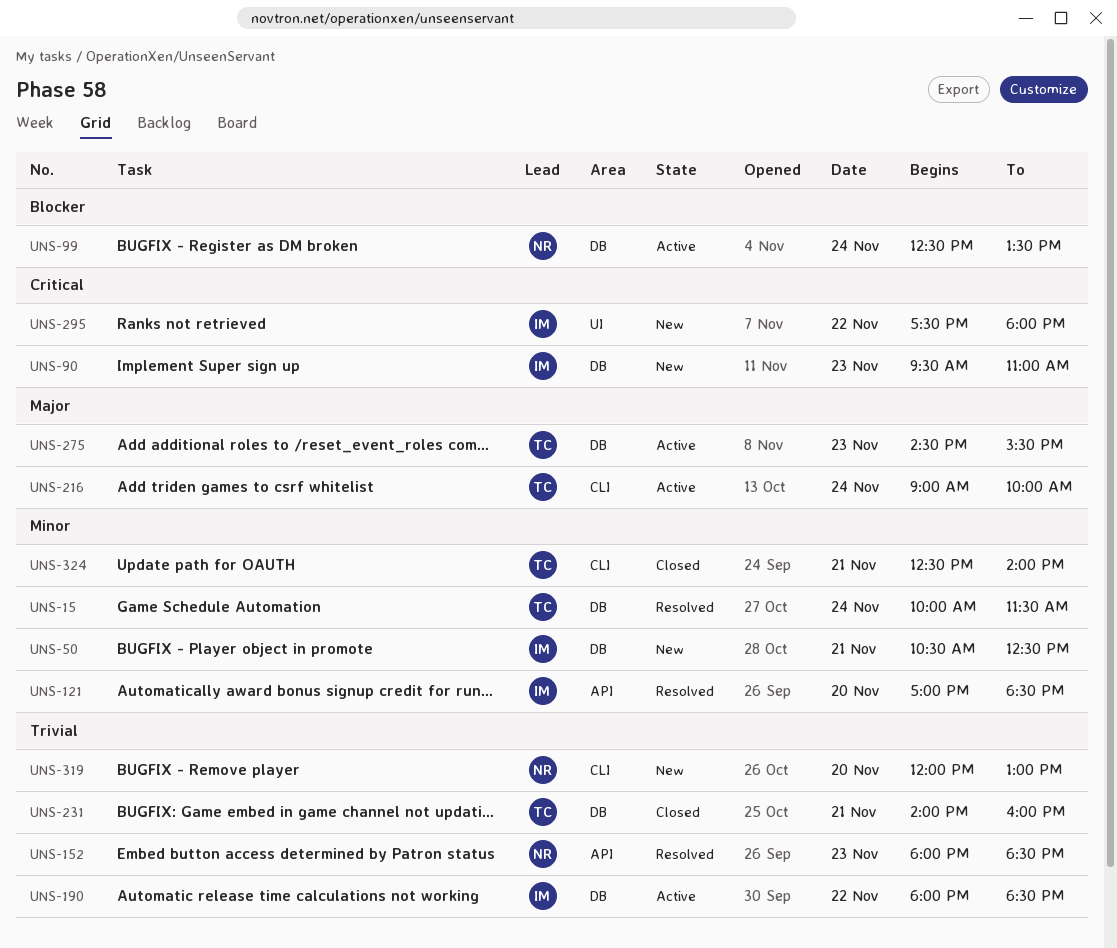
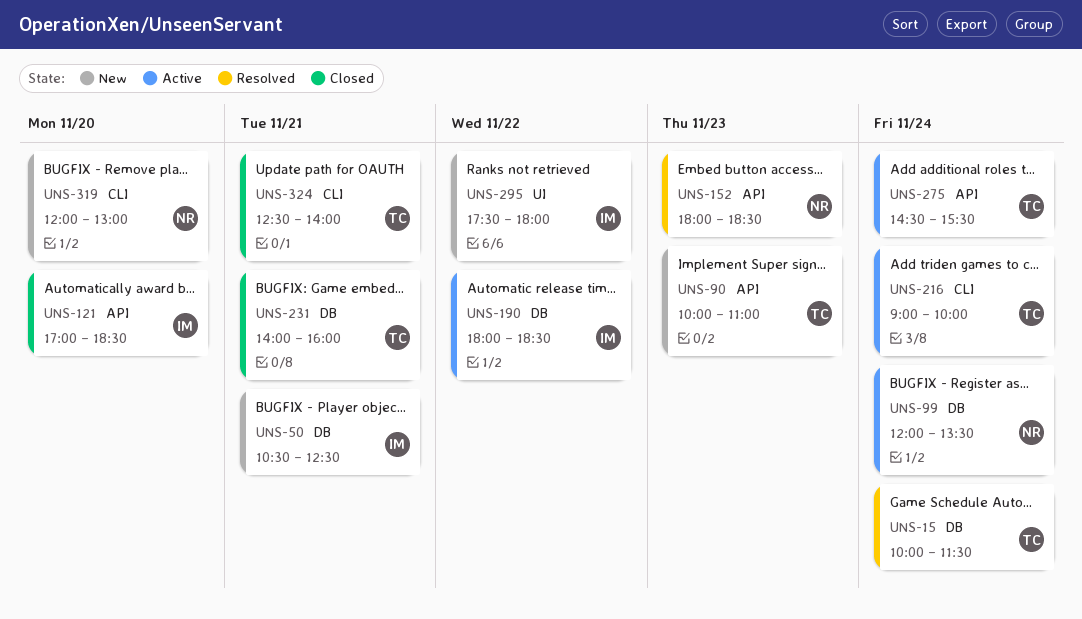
UNS-90, owner: IM -> TC
UNS-90, label: DB -> API
UNS-90, begins: 09:30 -> 10:00
UNS-99, begins: 12:30 -> 12:00
UNS-121, status: Resolved -> Closed
UNS-275, label: DB -> API
UNS-275, day: Nov 23 -> Nov 24

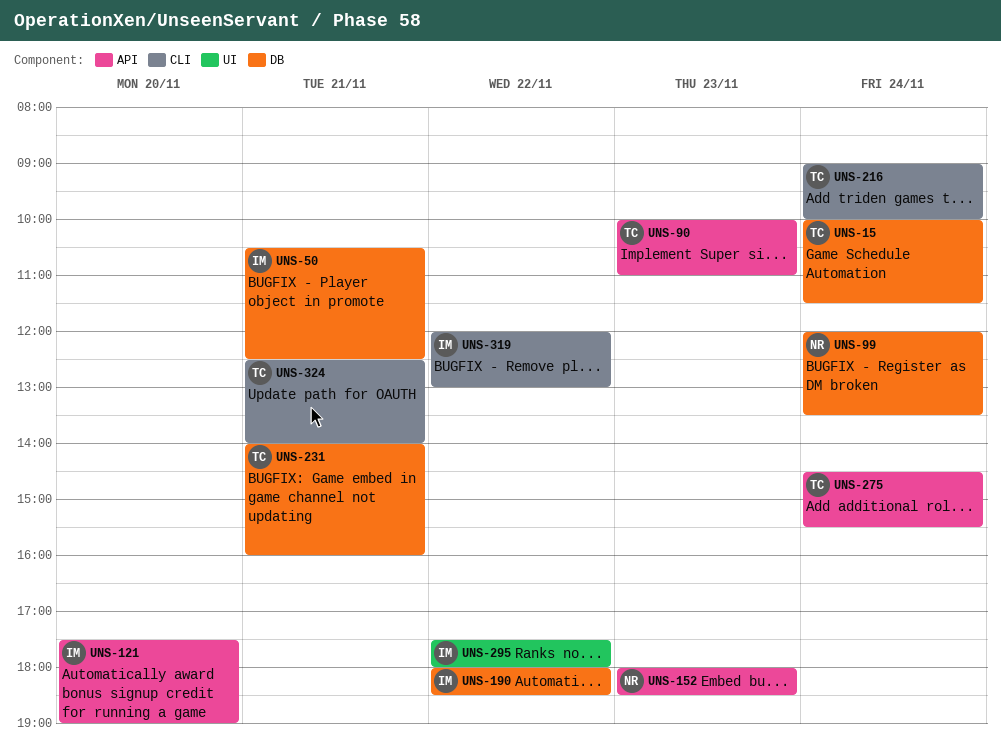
UNS-121, begins: 17:00 -> 17:30
UNS-121, ends: 18:30 -> 19:00
UNS-319, owner: NR -> IM
UNS-319, day: Nov 20 -> Nov 22

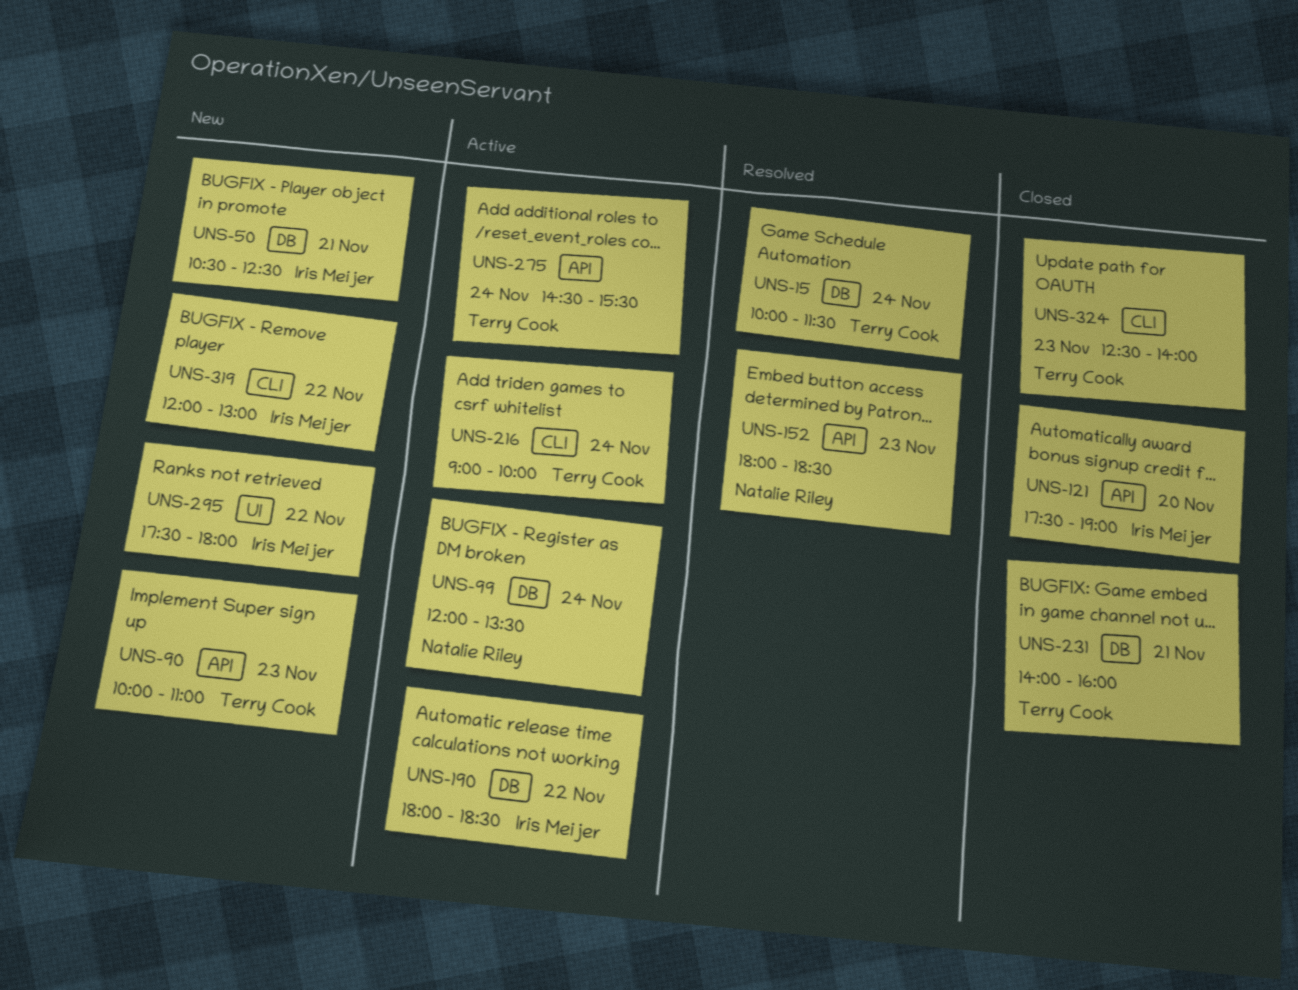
UNS-324, day: Nov 21 -> Nov 23

